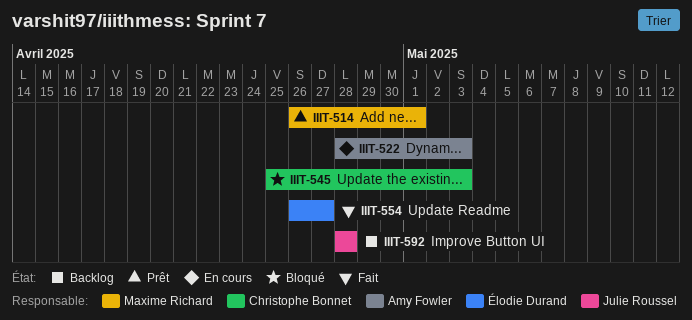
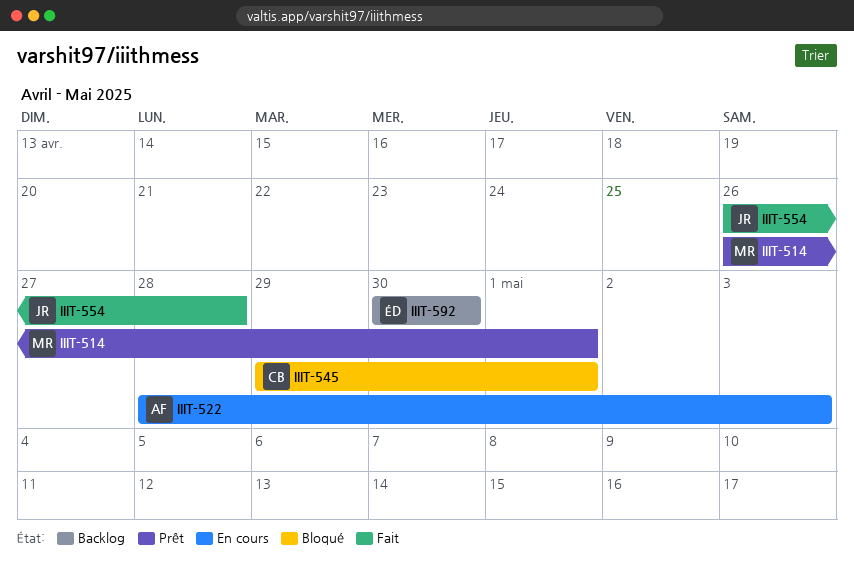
IIIT-545, start: Apr 25 -> Apr 29
IIIT-545, due: May 3 -> May 1
IIIT-554, owner: Élodie Durand -> Julie Roussel
IIIT-554, due: Apr 27 -> Apr 28
IIIT-592, owner: Julie Roussel -> Élodie Durand
IIIT-592, start: Apr 28 -> Apr 30
IIIT-592, due: Apr 28 -> Apr 30

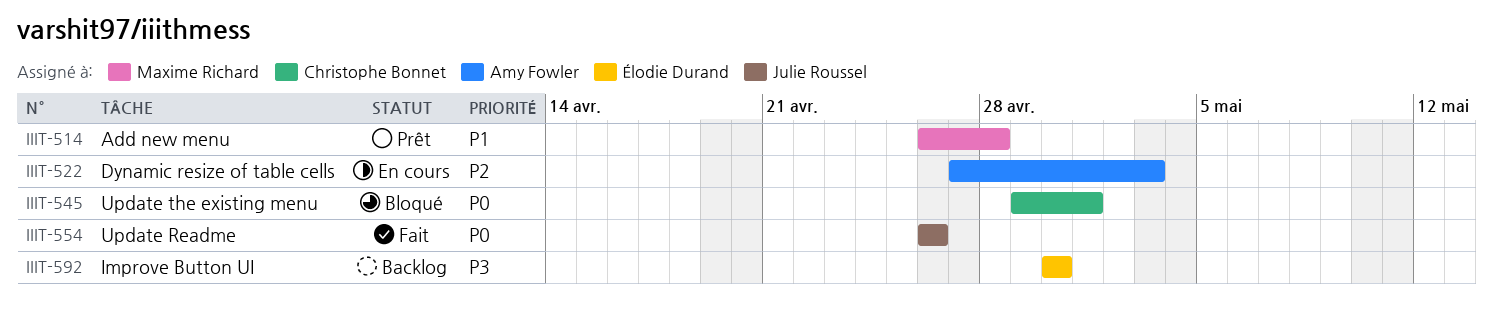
IIIT-514, due: May 1 -> Apr 28
IIIT-522, start: Apr 28 -> Apr 27
IIIT-554, due: Apr 28 -> Apr 26

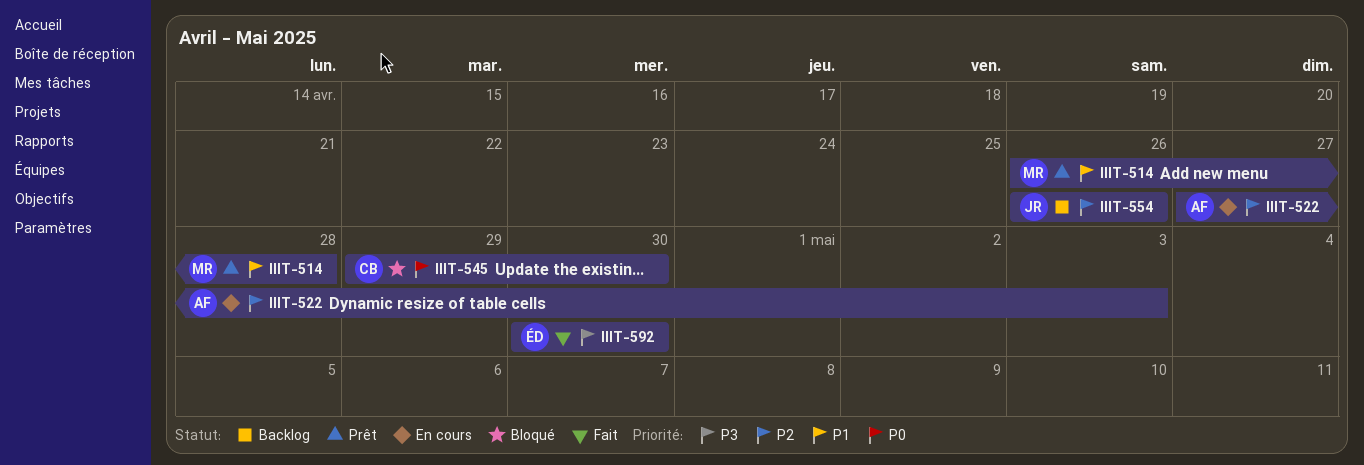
IIIT-545, due: May 1 -> Apr 30
IIIT-554, status: Fait -> Backlog
IIIT-554, priority: P0 -> P2
IIIT-592, status: Backlog -> Fait

